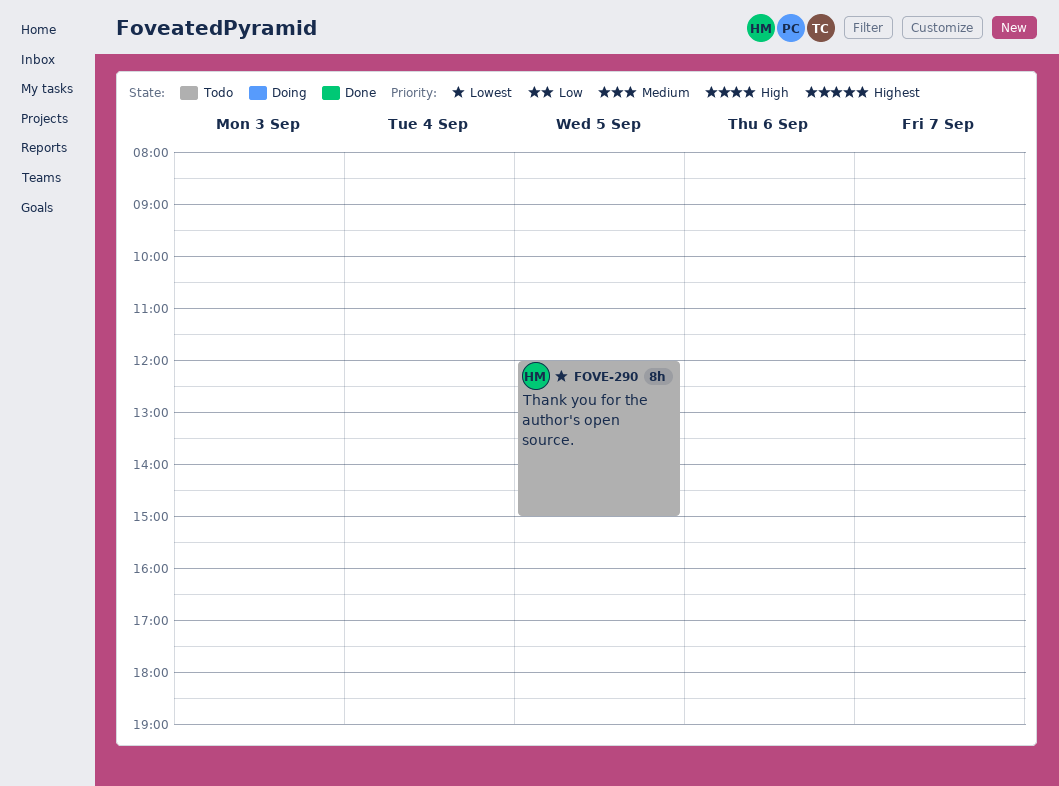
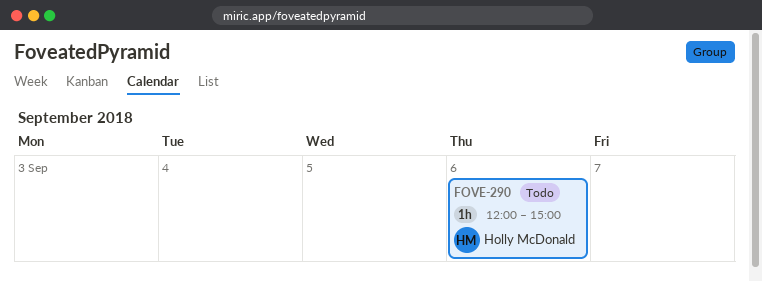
FOVE-290, estimate: 8h -> 1h
FOVE-290, day: Sep 5 -> Sep 6

